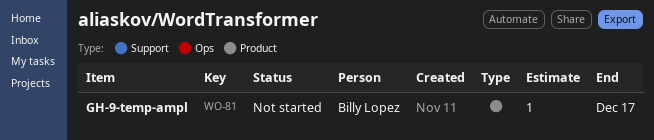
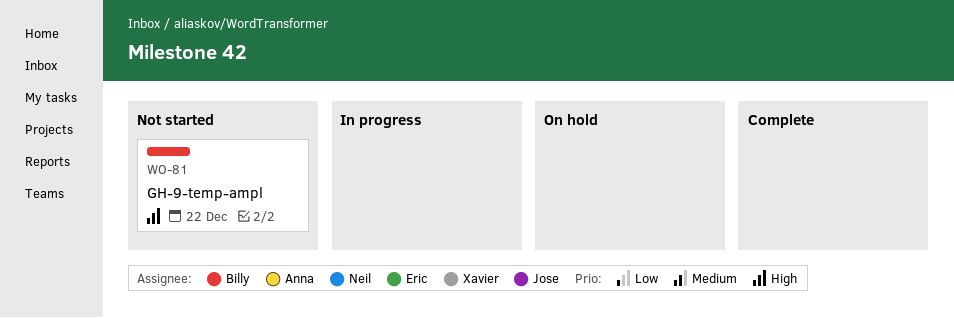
WO-81, due: Dec 17 -> Dec 22

